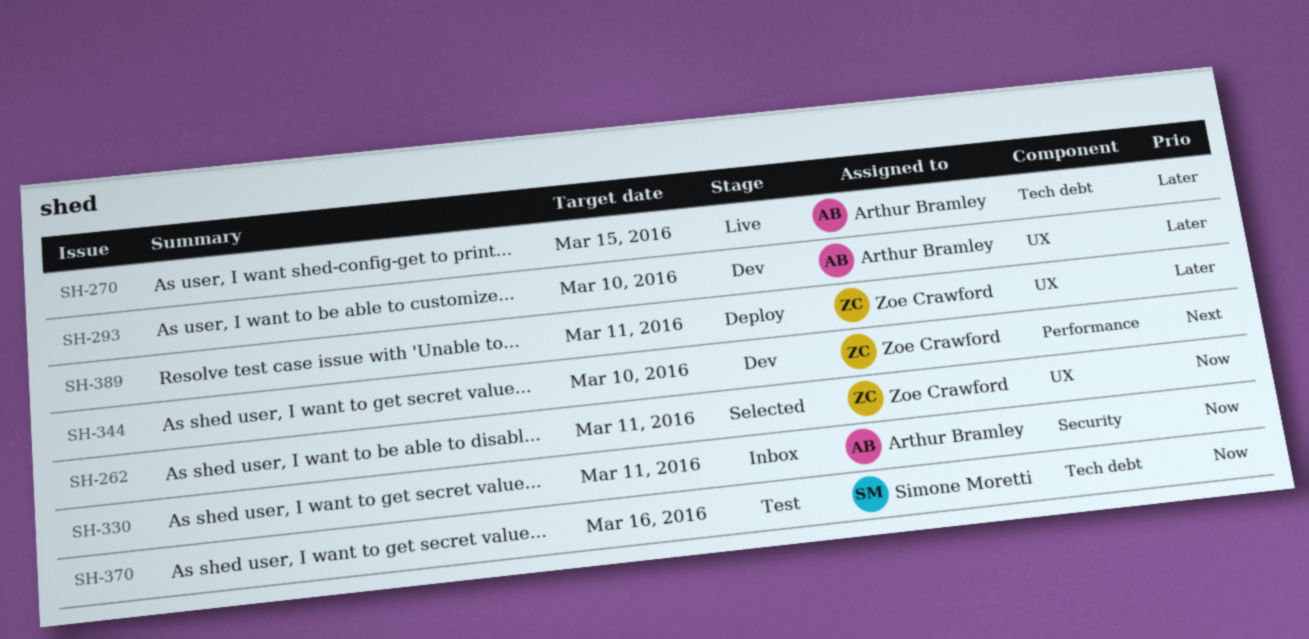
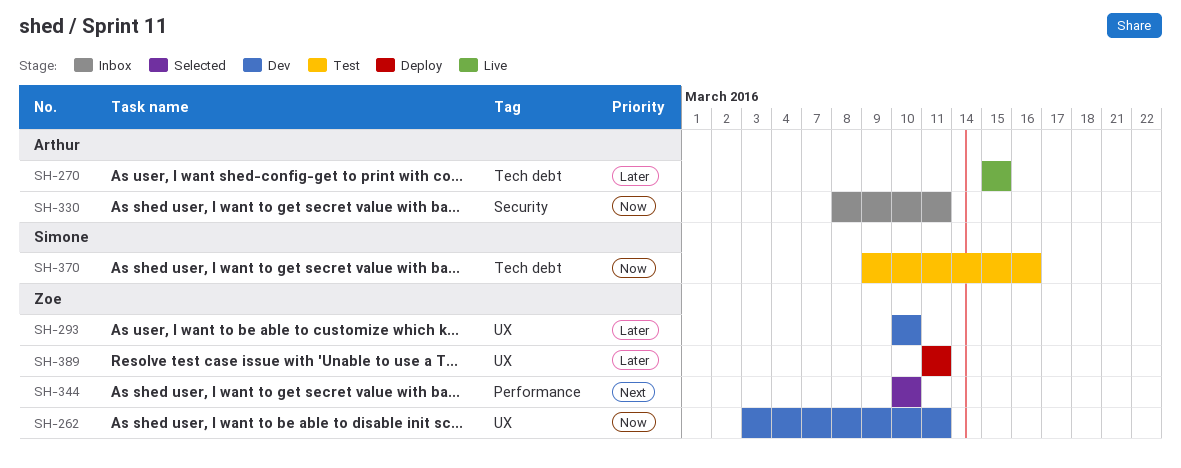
SH-262, status: Selected -> Dev
SH-293, owner: Arthur Bramley -> Zoe Crawford
SH-344, status: Dev -> Selected

